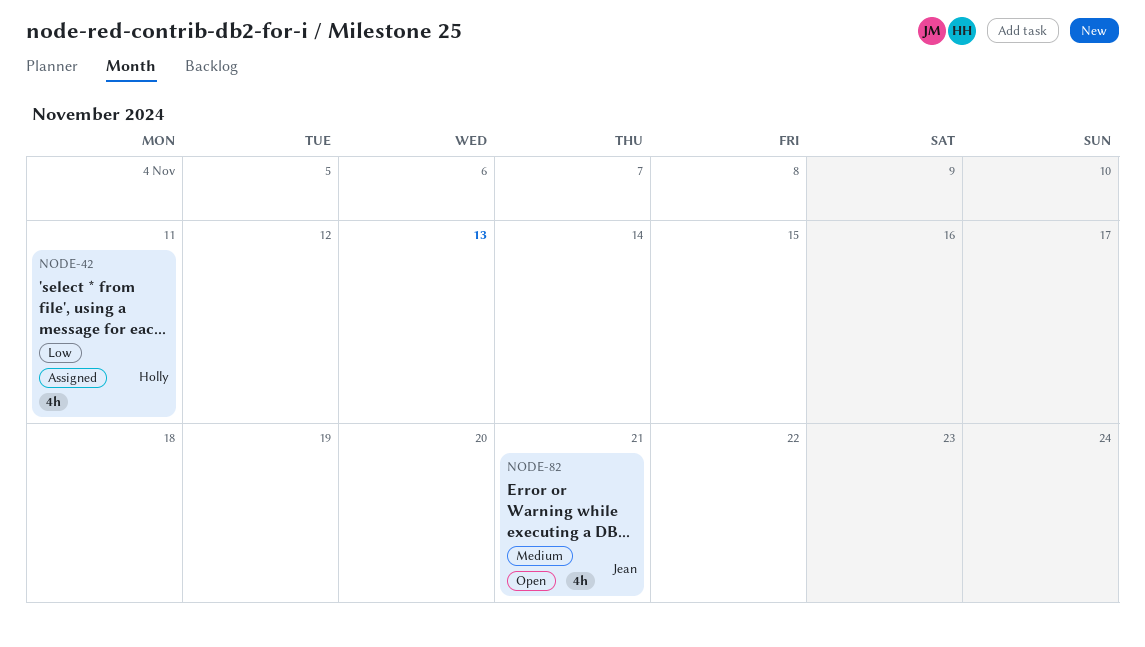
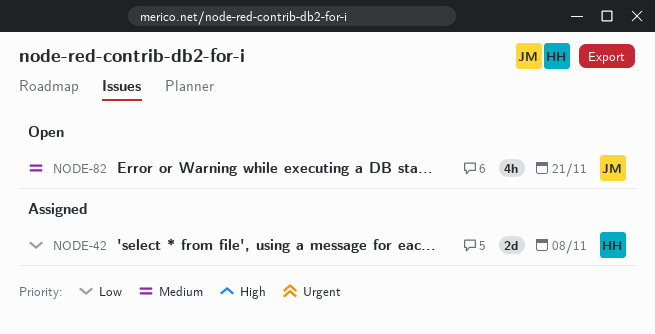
NODE-42, estimate: 4h -> 2d
NODE-42, due: Nov 11 -> Nov 8

